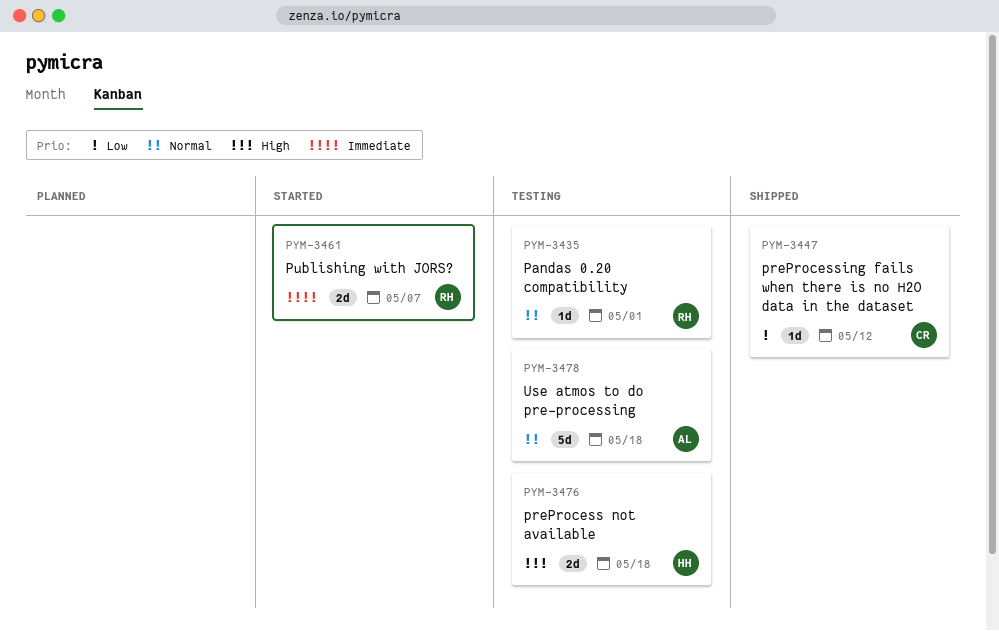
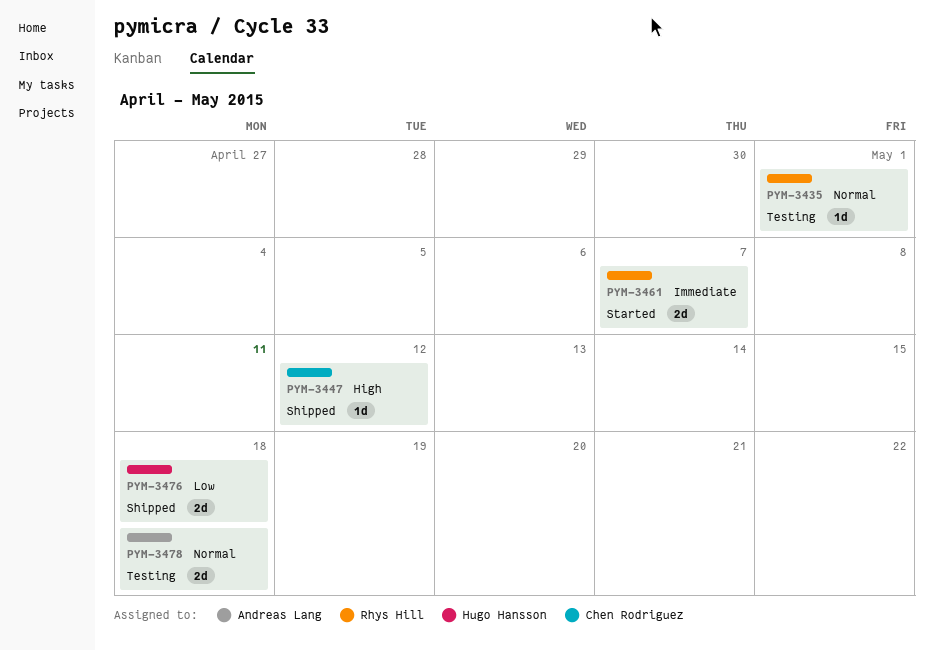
PYM-3447, priority: Low -> High
PYM-3476, status: Testing -> Shipped
PYM-3476, priority: High -> Low
PYM-3478, estimate: 5d -> 2d

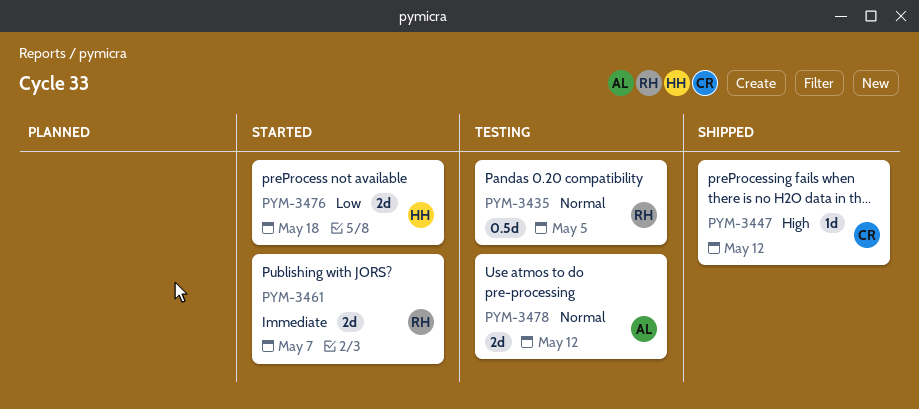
PYM-3435, estimate: 1d -> 0.5d
PYM-3435, due: May 1 -> May 5
PYM-3476, status: Shipped -> Started
PYM-3478, due: May 18 -> May 12

